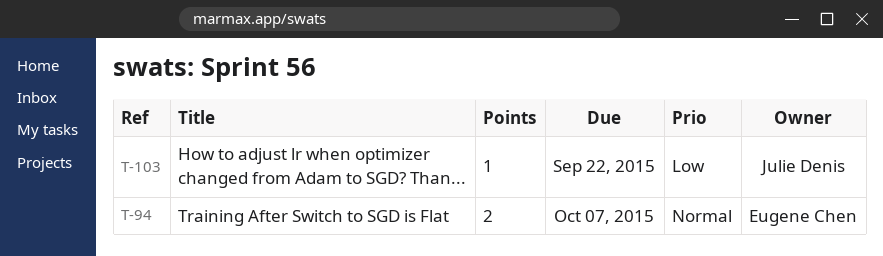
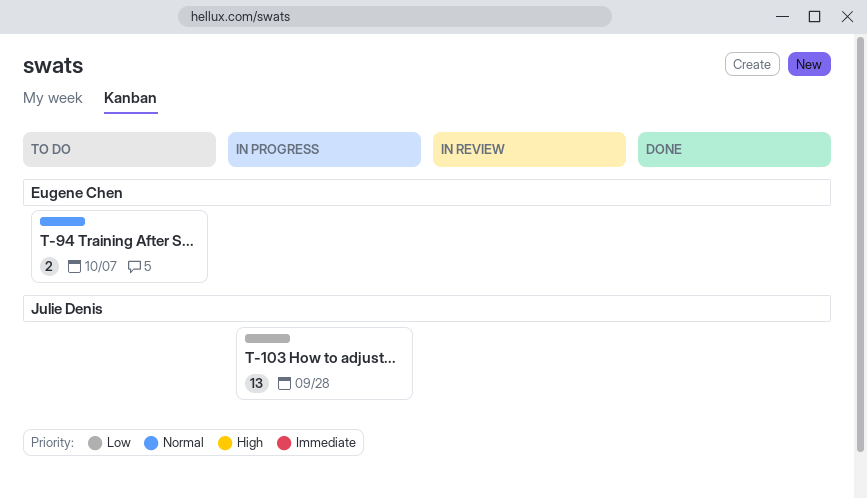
T-103, estimate: 1 -> 13
T-103, due: Sep 22 -> Sep 28

